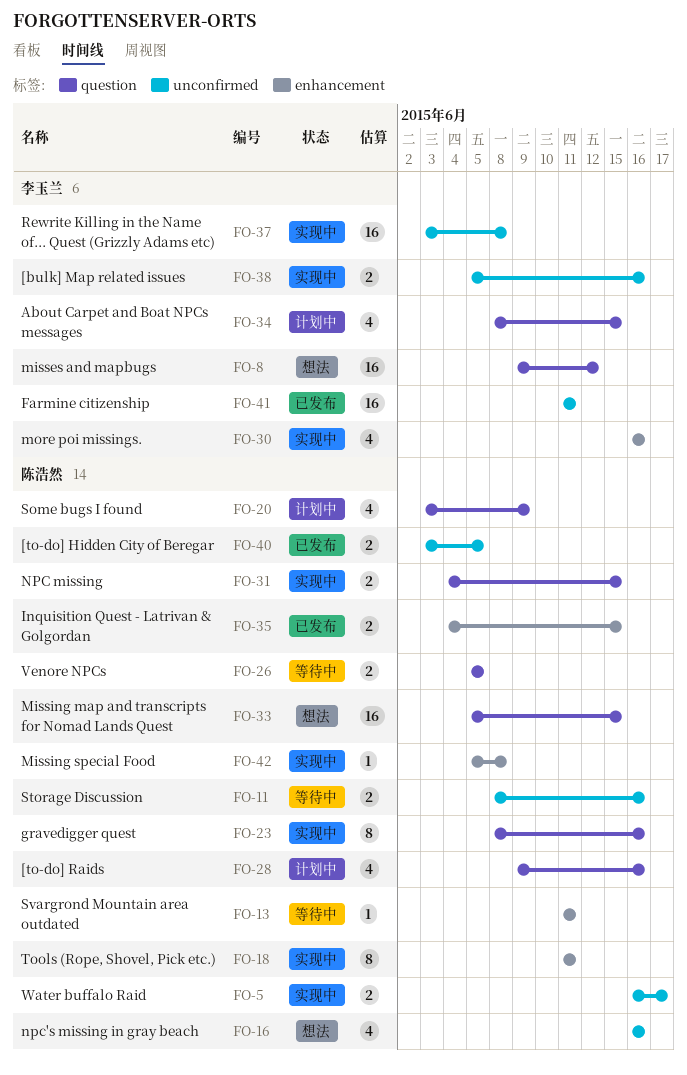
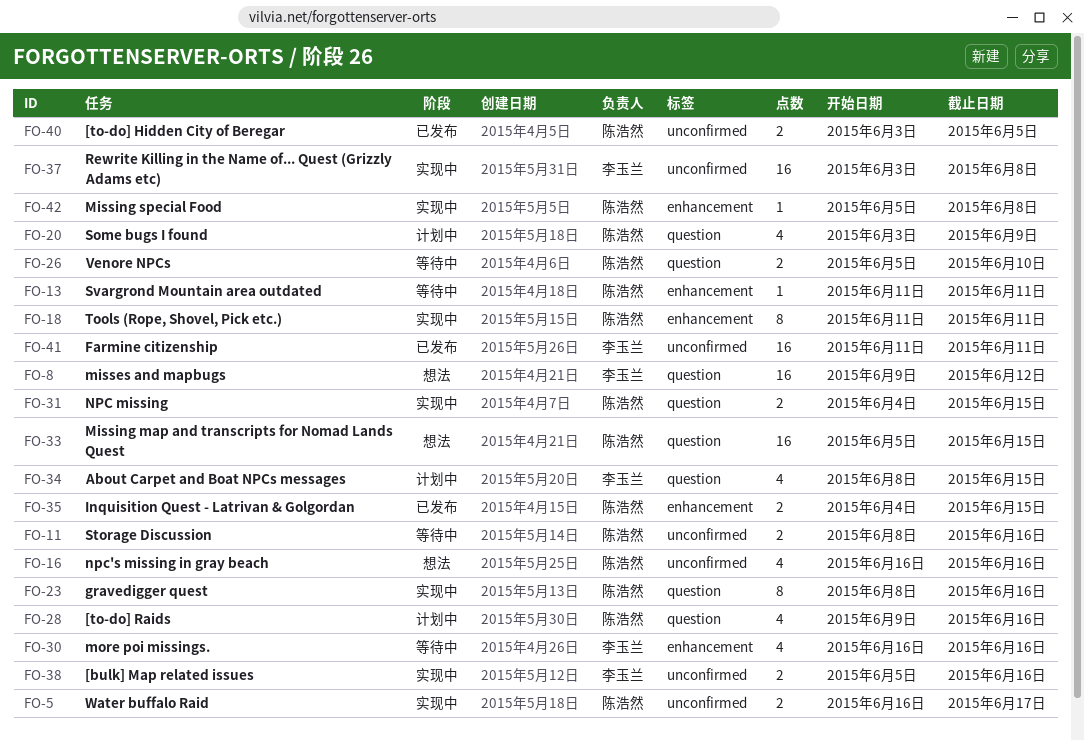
FO-26, due: Jun 5 -> Jun 10
FO-30, status: 实现中 -> 等待中

